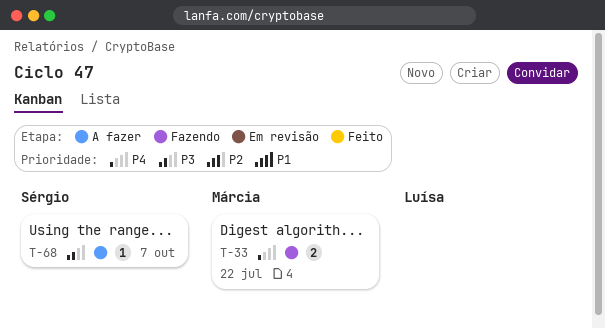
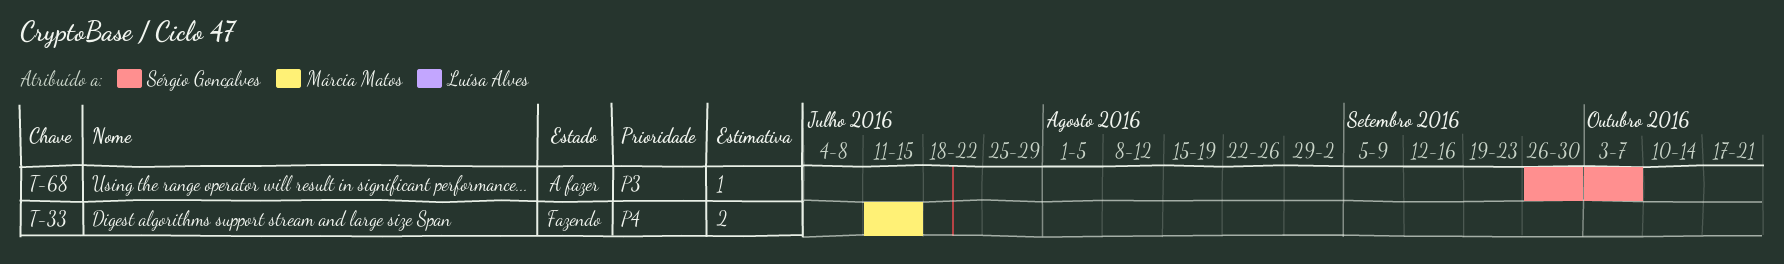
T-33, due: Jul 22 -> Jul 15

